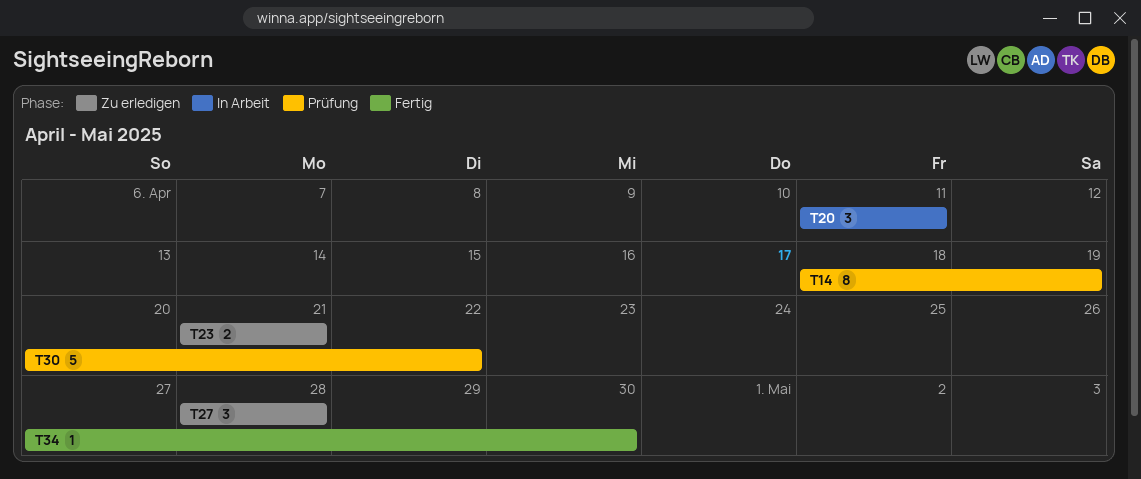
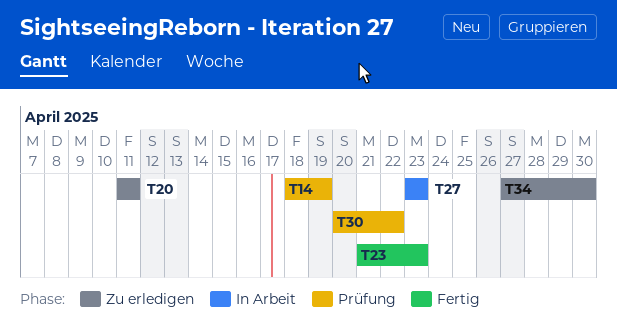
T20, status: In Arbeit -> Zu erledigen
T23, status: Zu erledigen -> Fertig
T23, due: Apr 21 -> Apr 23
T27, status: Zu erledigen -> In Arbeit
T27, start: Apr 28 -> Apr 23
T27, due: Apr 28 -> Apr 23
T34, status: Fertig -> Zu erledigen

